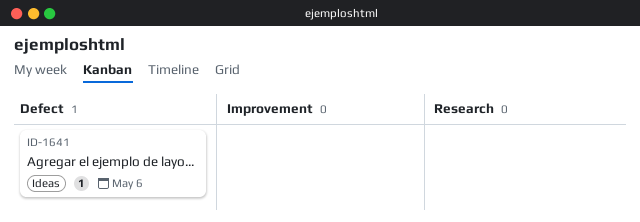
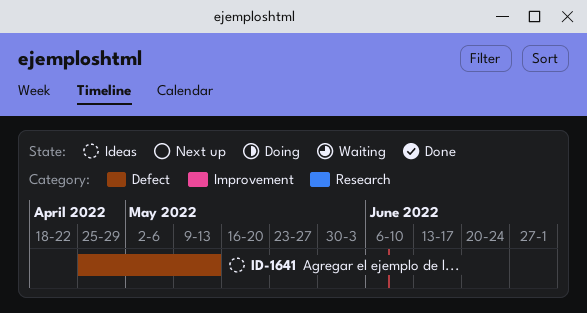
ID-1641, due: May 6 -> May 13

